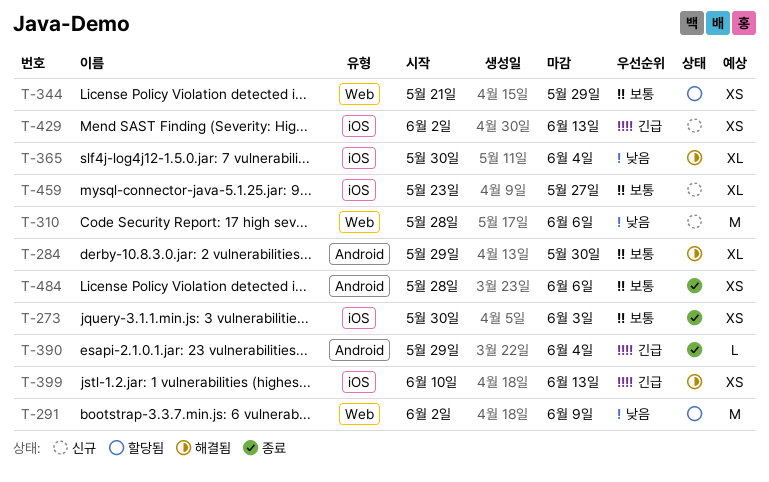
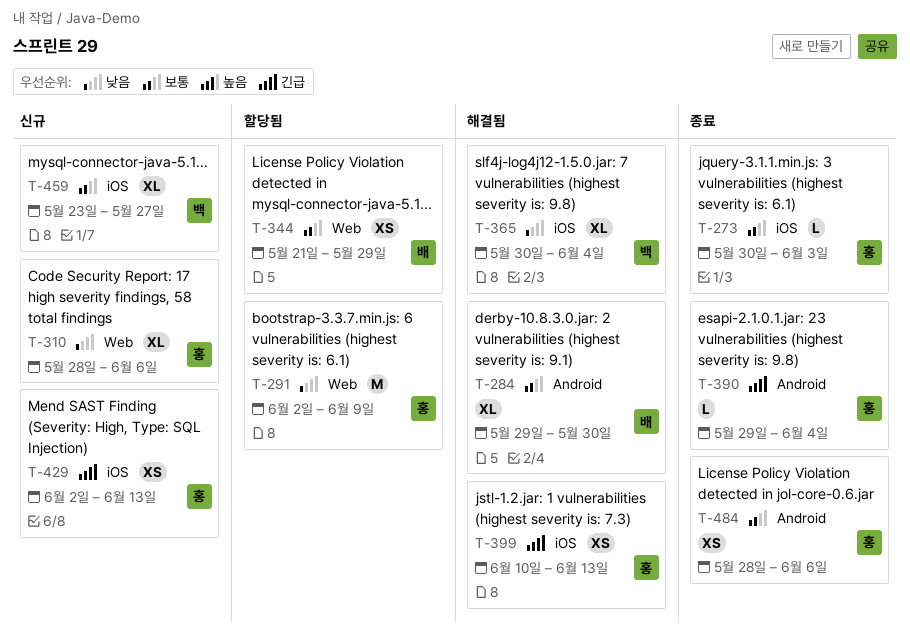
T-273, estimate: XS -> L
T-310, estimate: M -> XL

